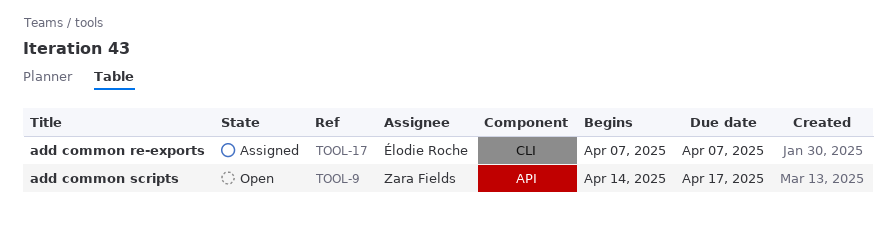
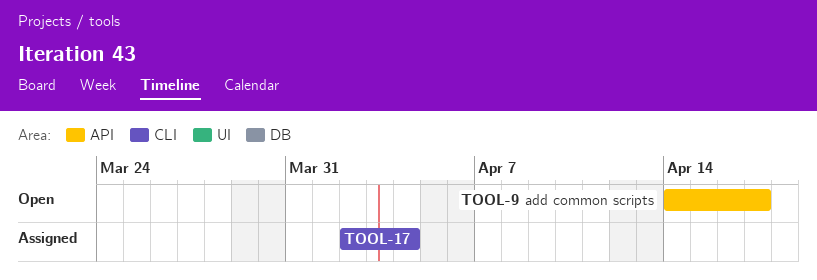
TOOL-17, start: Apr 7 -> Apr 2
TOOL-17, due: Apr 7 -> Apr 4

